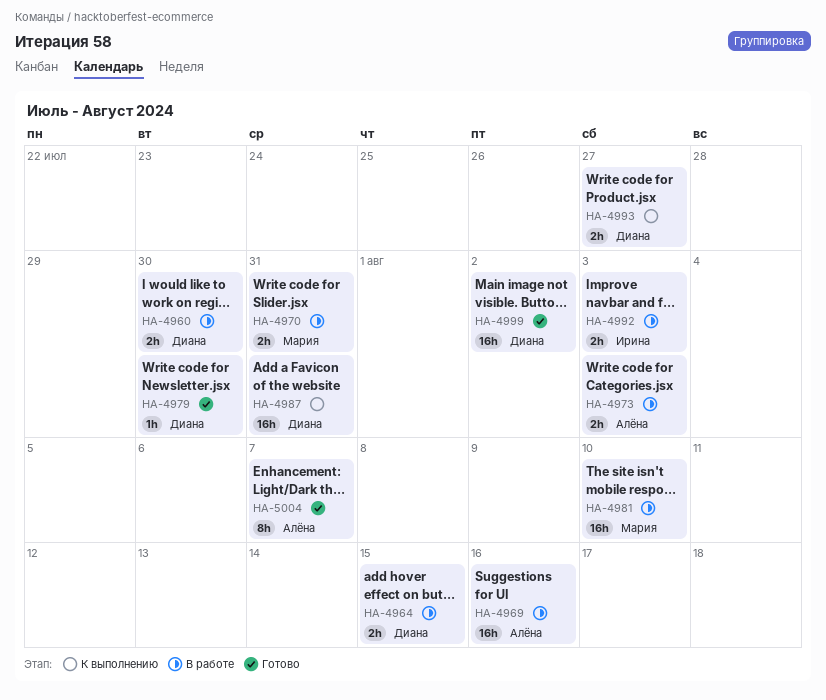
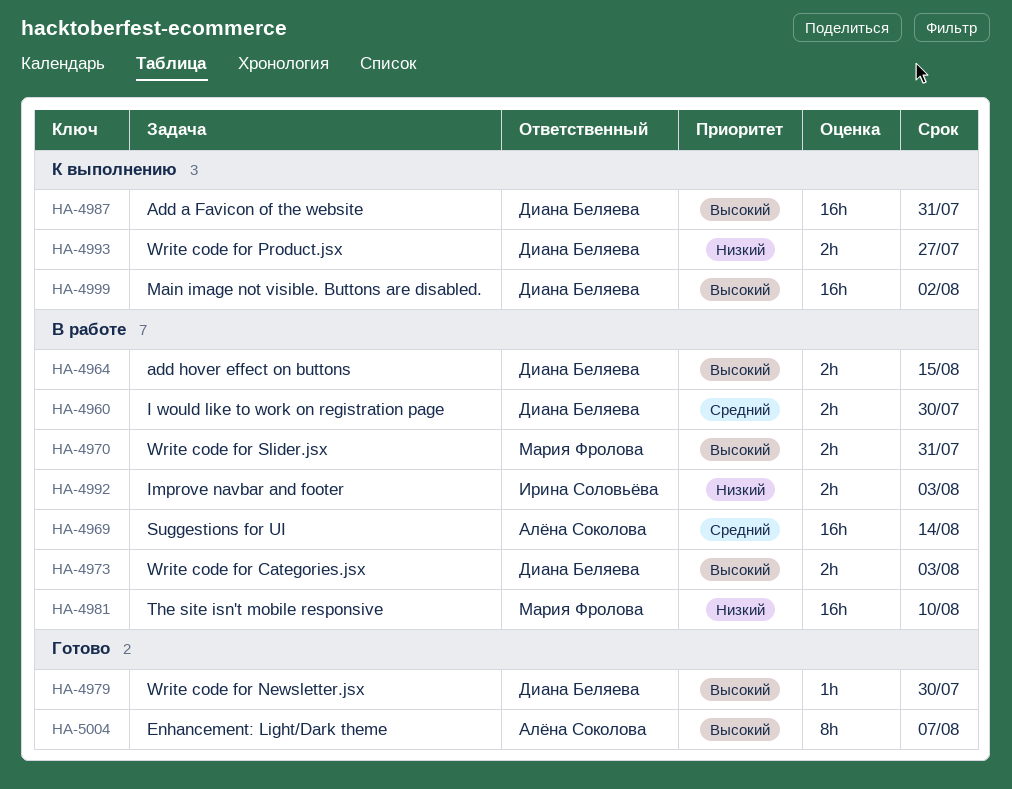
HA-4969, due: Aug 16 -> Aug 14
HA-4973, owner: Алёна Соколова -> Диана Беляева
HA-4999, status: Готово -> К выполнению

